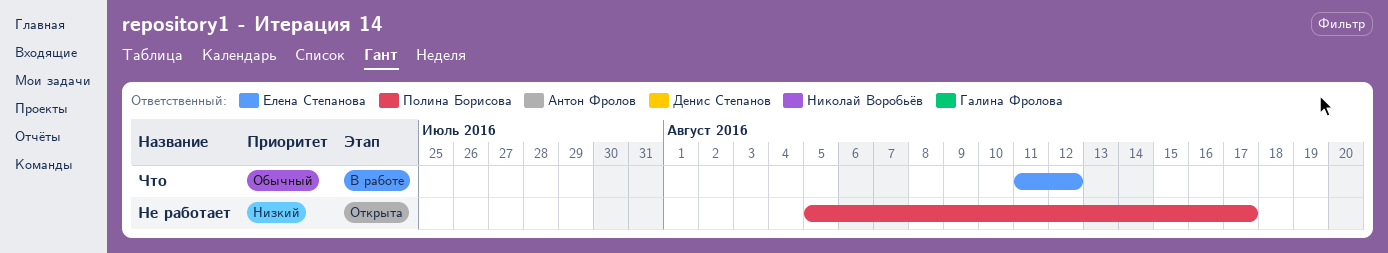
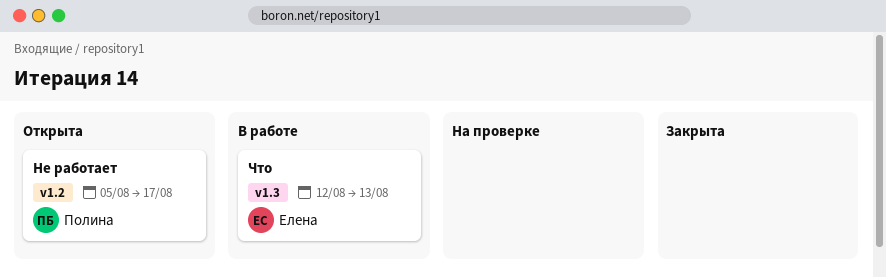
Что, start: Aug 11 -> Aug 12
Что, due: Aug 12 -> Aug 13

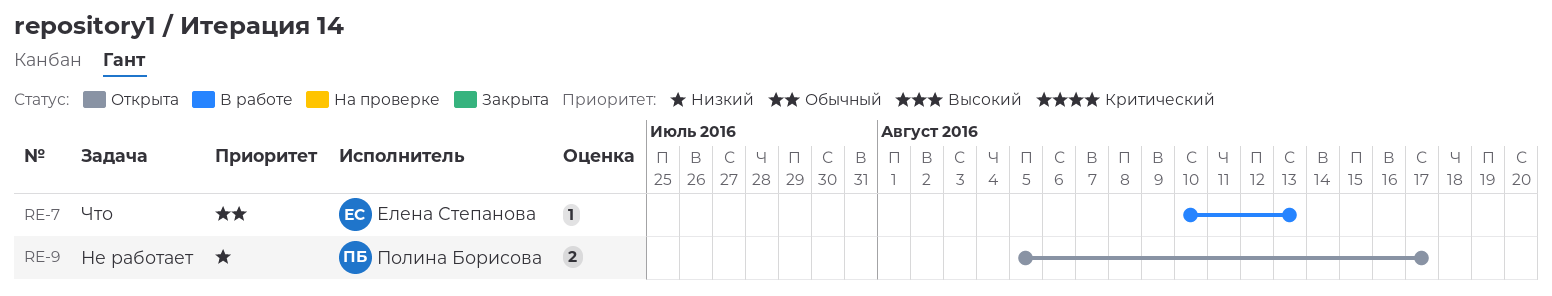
Что, start: Aug 12 -> Aug 10

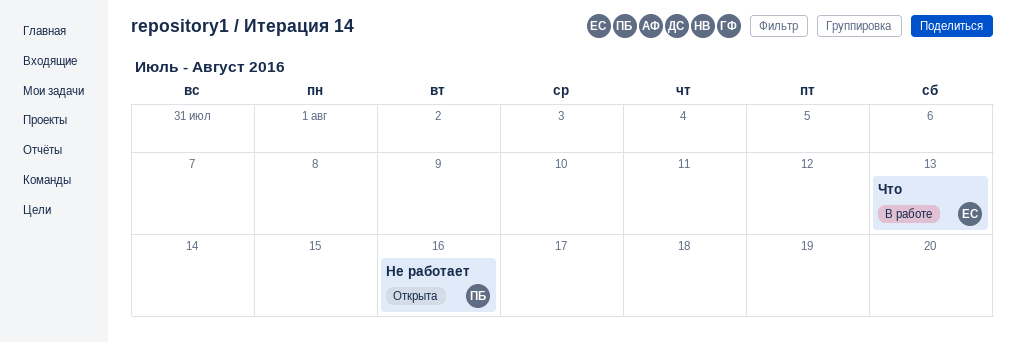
Не работает, due: Aug 17 -> Aug 16

